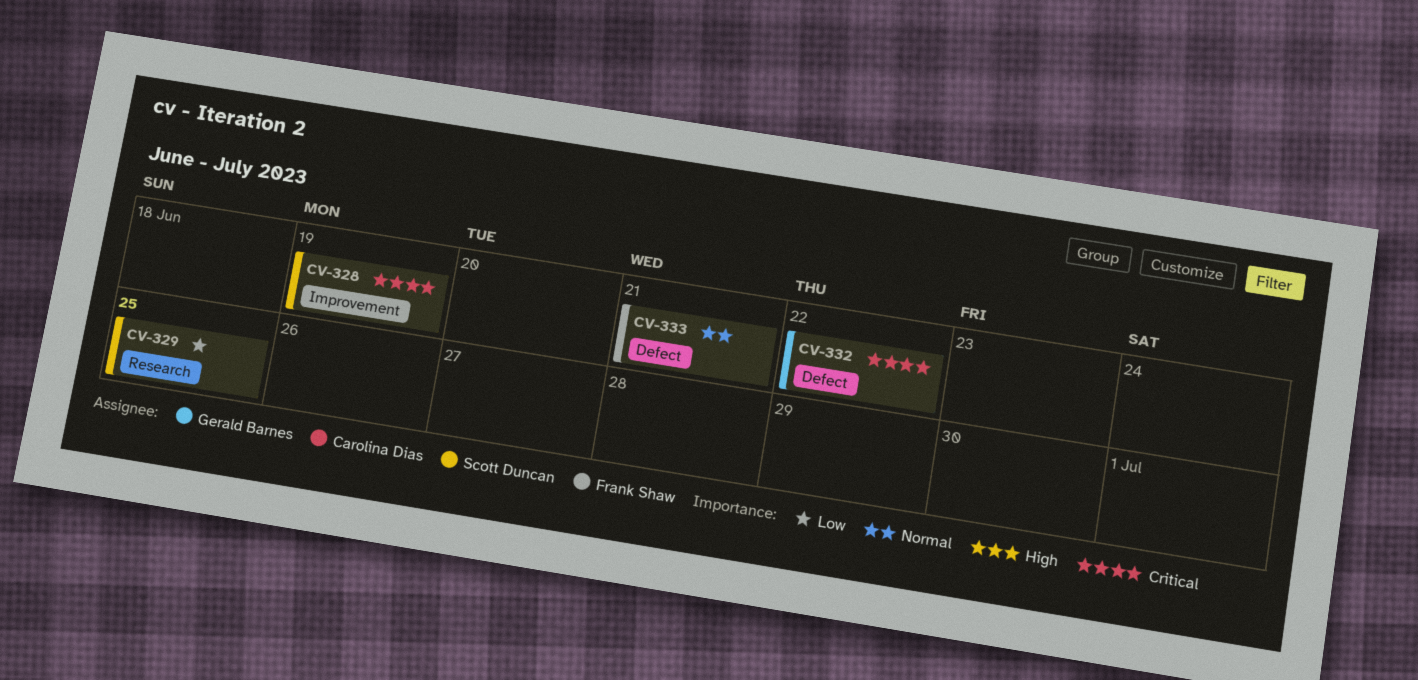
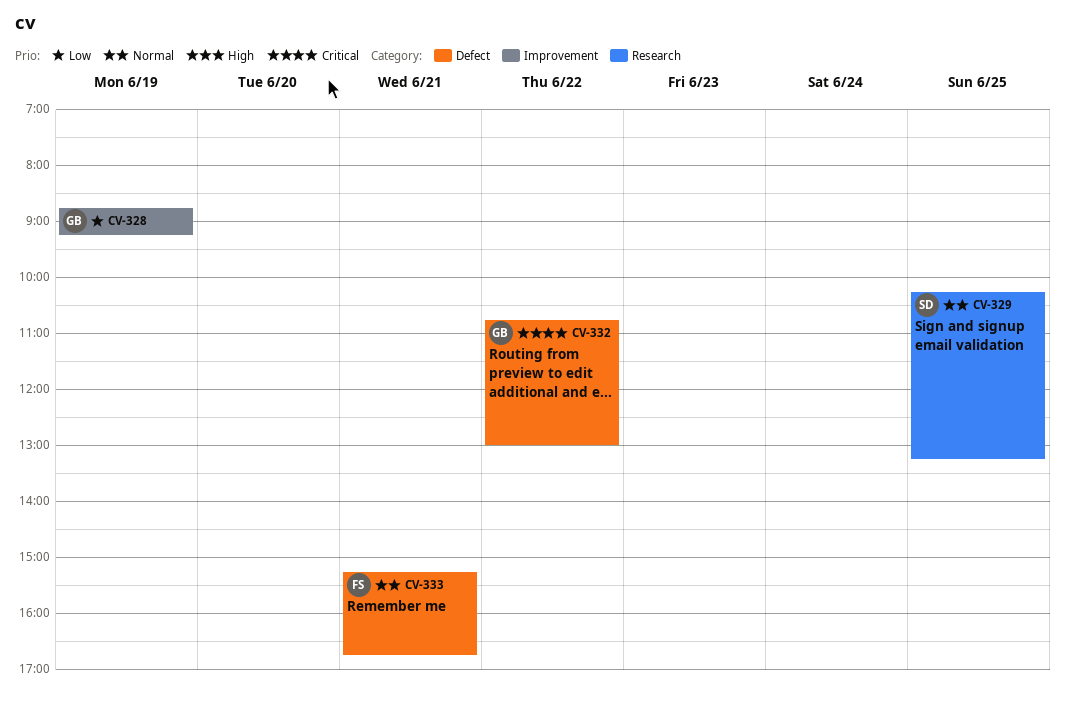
CV-328, owner: Scott Duncan -> Gerald Barnes
CV-328, priority: Critical -> Low
CV-329, priority: Low -> Normal

